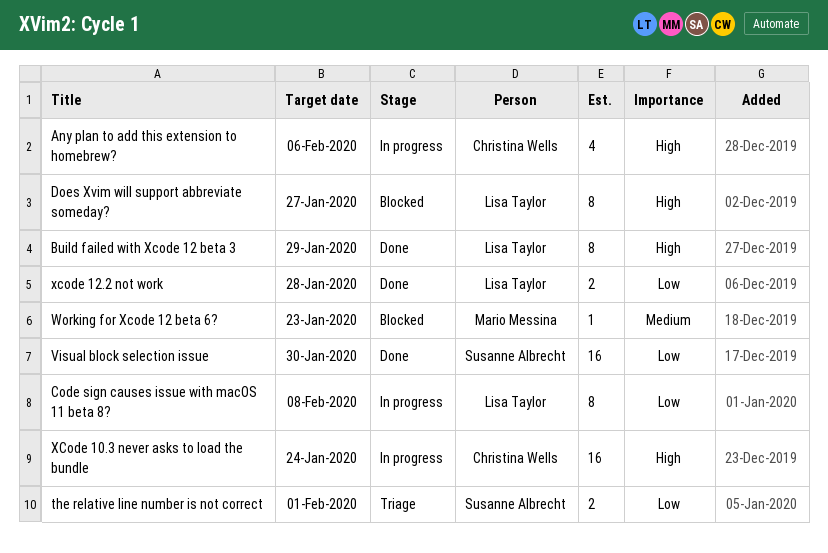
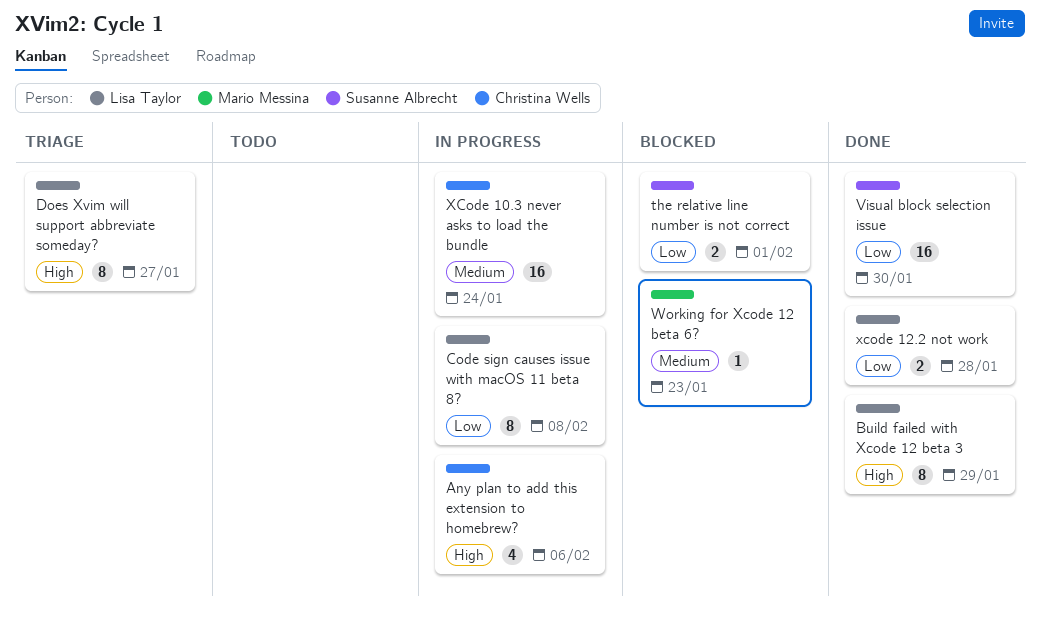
Does Xvim will support abbreviate someday?, status: Blocked -> Triage
the relative line number is not correct, status: Triage -> Blocked
XCode 10.3 never asks to load the bundle, priority: High -> Medium

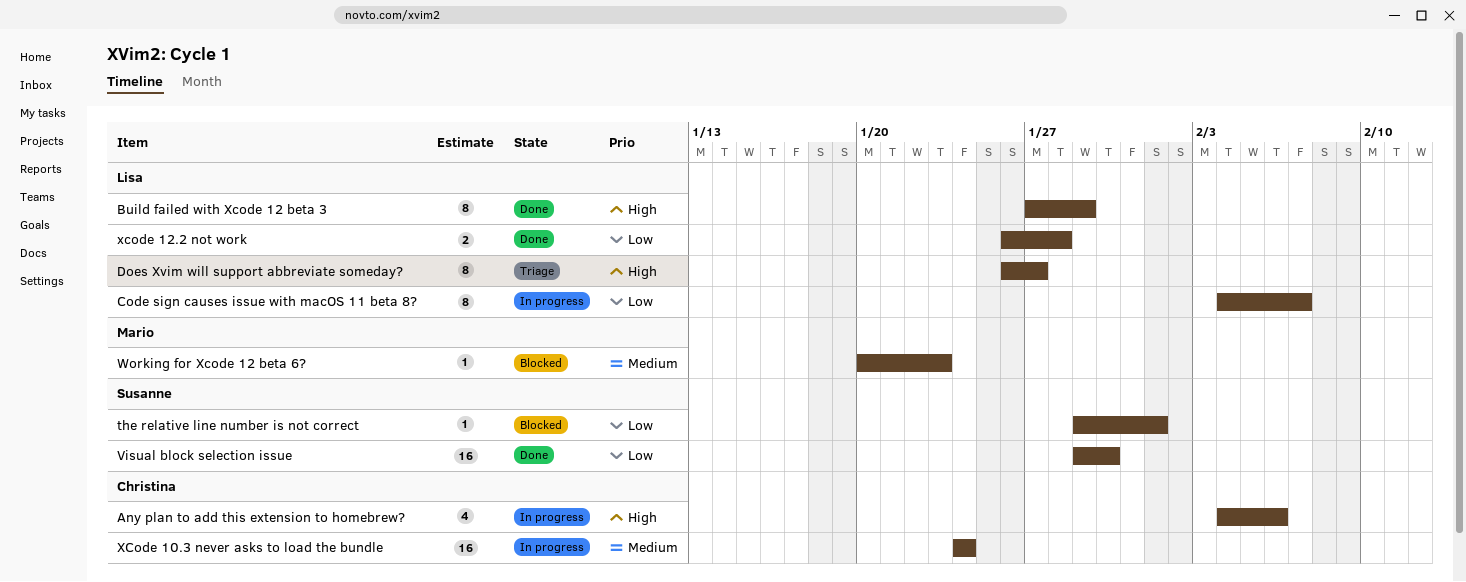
Code sign causes issue with macOS 11 beta 8?, due: Feb 8 -> Feb 7
the relative line number is not correct, estimate: 2 -> 1

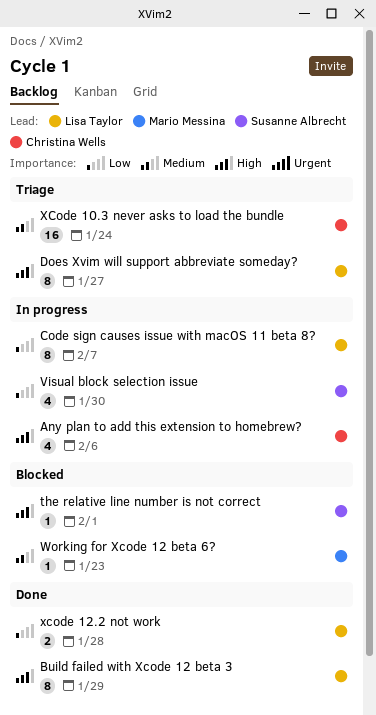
the relative line number is not correct, priority: Low -> High
Visual block selection issue, status: Done -> In progress
Visual block selection issue, estimate: 16 -> 4
XCode 10.3 never asks to load the bundle, status: In progress -> Triage

